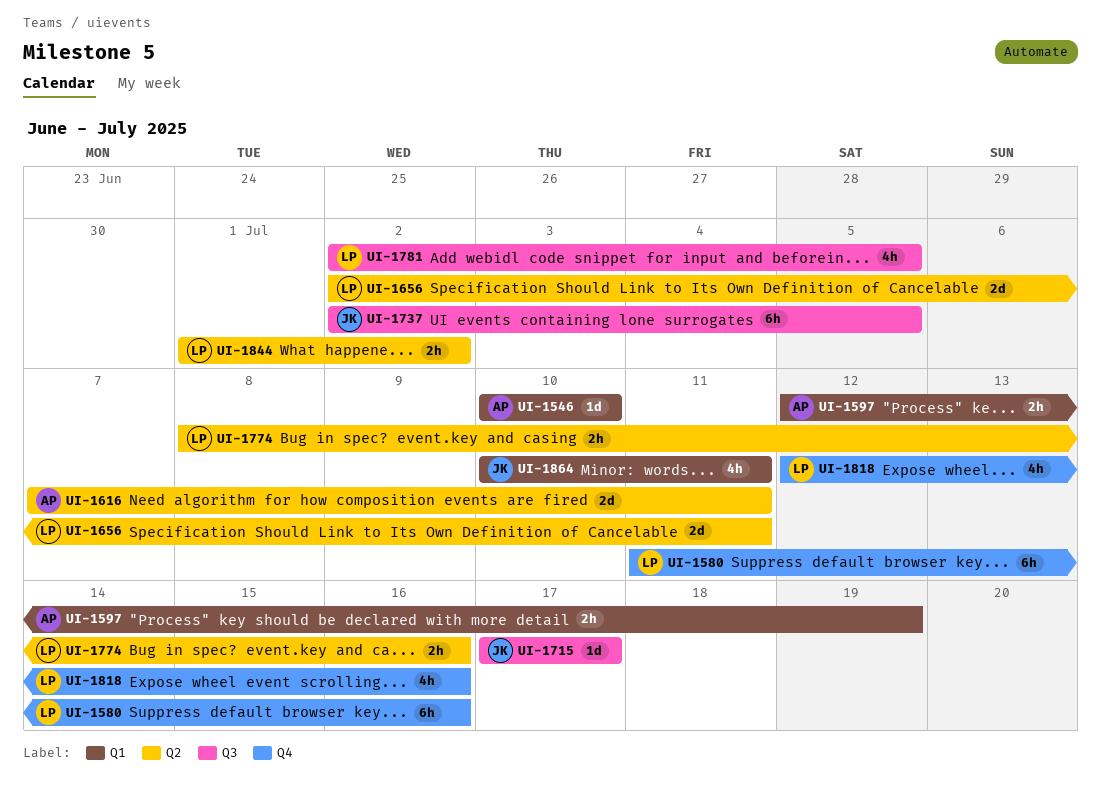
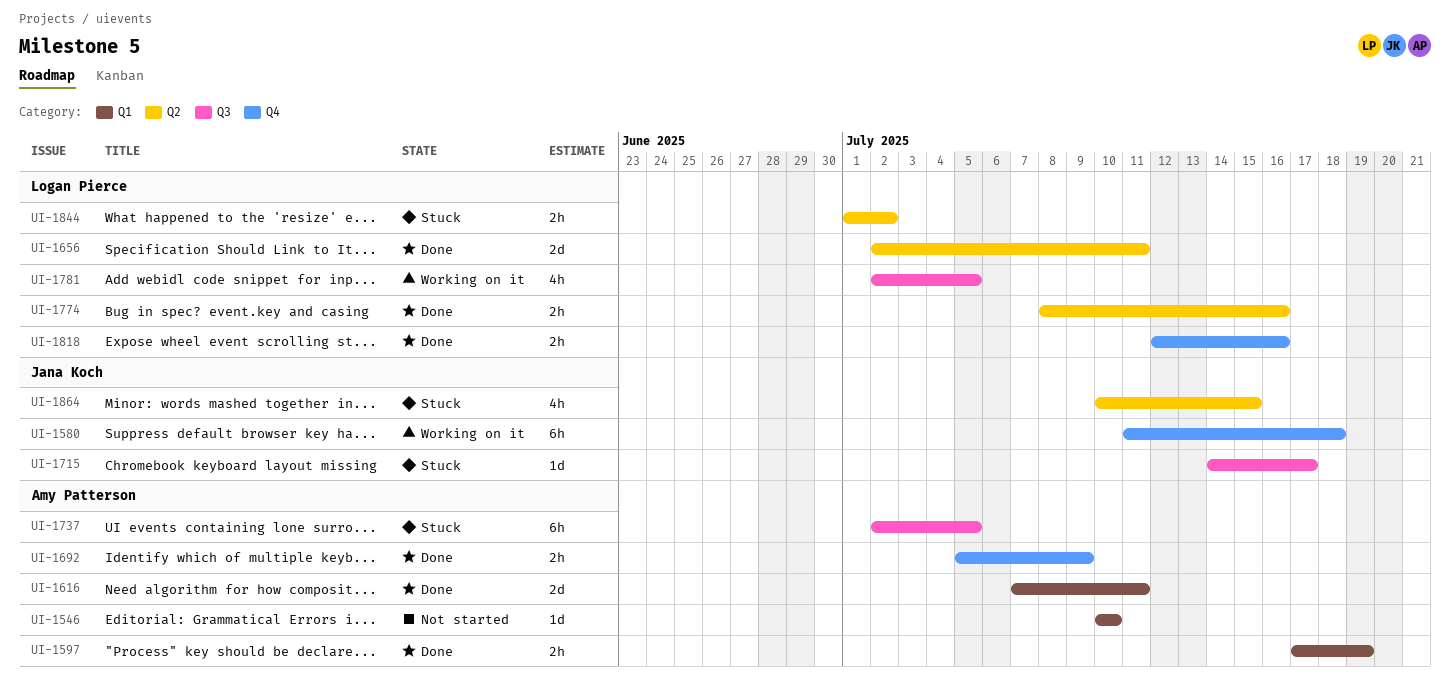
UI-1580, owner: Logan Pierce -> Jana Koch
UI-1580, due: Jul 16 -> Jul 18
UI-1597, start: Jul 12 -> Jul 17
UI-1616, label: Q2 -> Q1
UI-1692: none -> present
UI-1715, start: Jul 17 -> Jul 14
UI-1737, owner: Jana Koch -> Amy Patterson
UI-1818, estimate: 4h -> 2h
UI-1864, label: Q1 -> Q2
UI-1864, due: Jul 11 -> Jul 15

